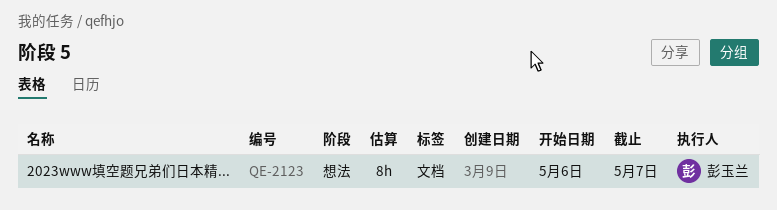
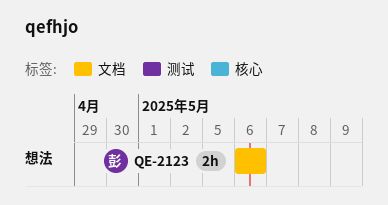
QE-2123, estimate: 8h -> 2h
QE-2123, due: May 7 -> May 6

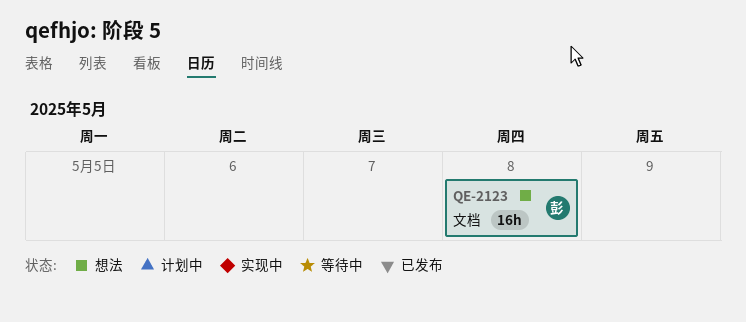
QE-2123, estimate: 2h -> 16h
QE-2123, due: May 6 -> May 8

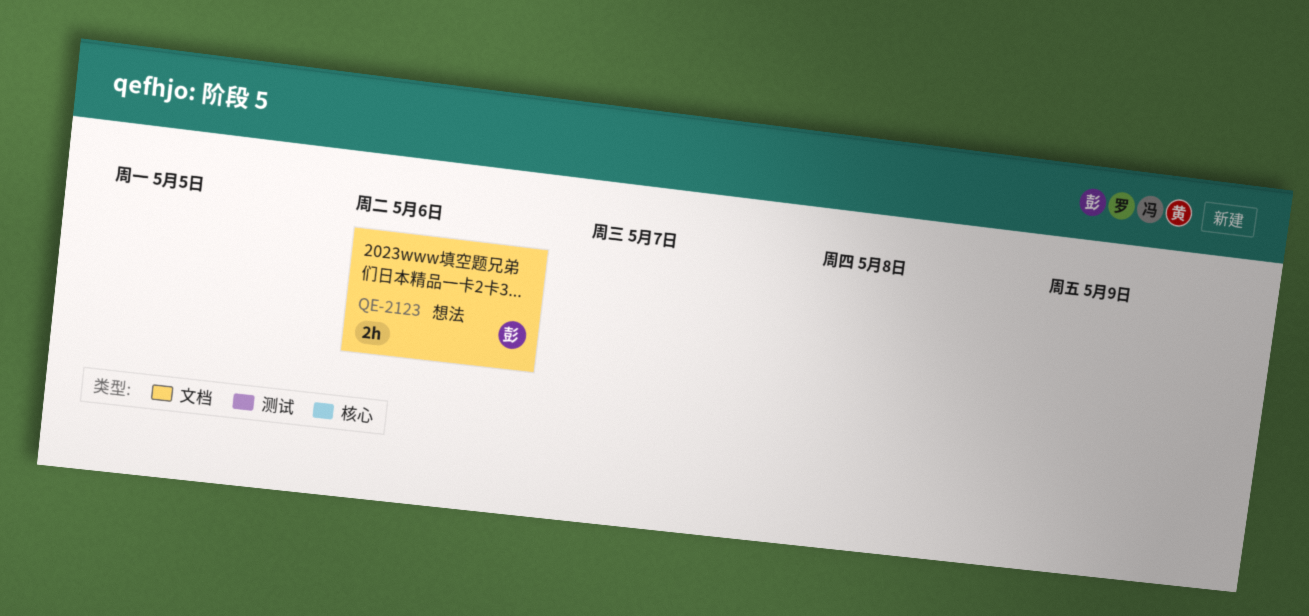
QE-2123, estimate: 16h -> 2h
QE-2123, due: May 8 -> May 6

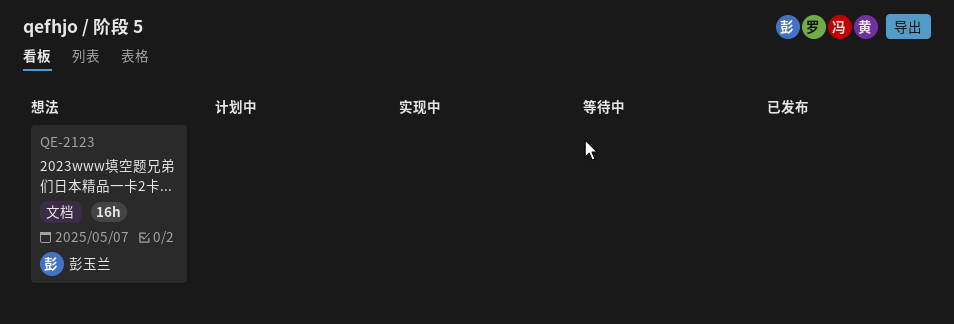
QE-2123, estimate: 2h -> 16h
QE-2123, due: May 6 -> May 7

